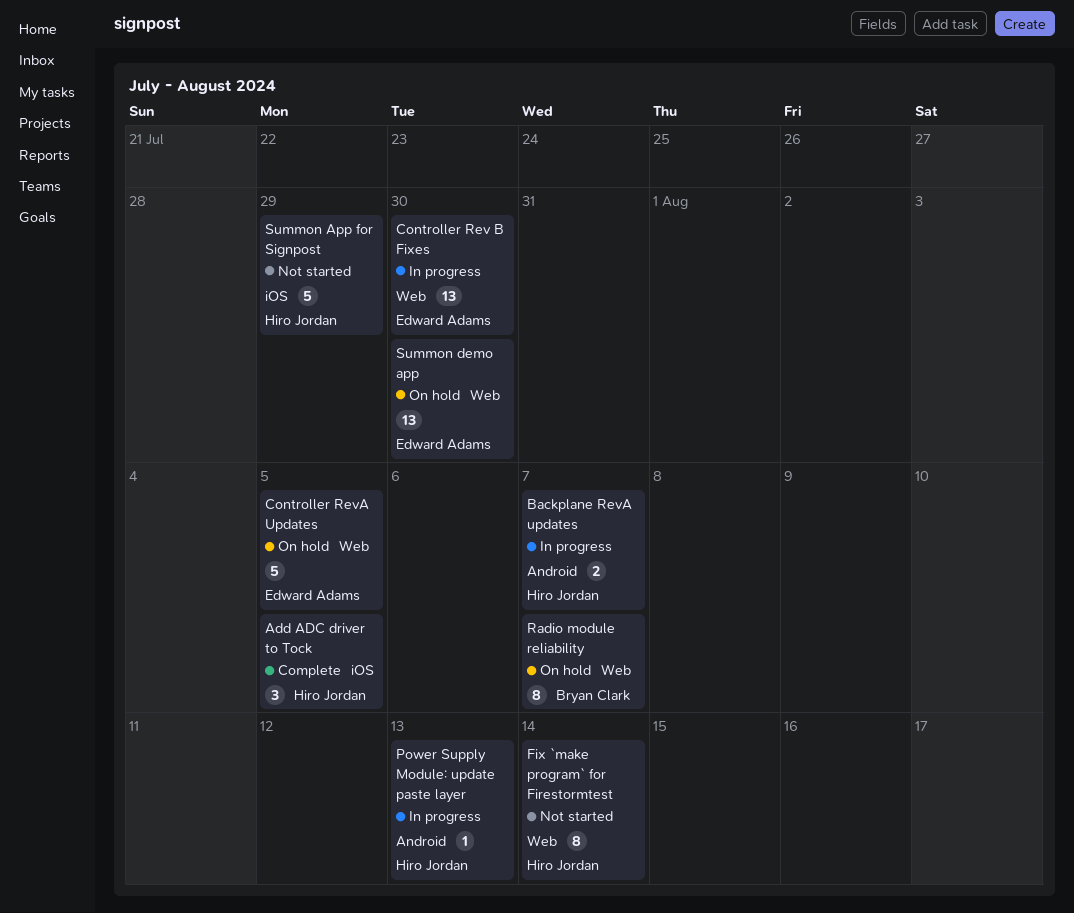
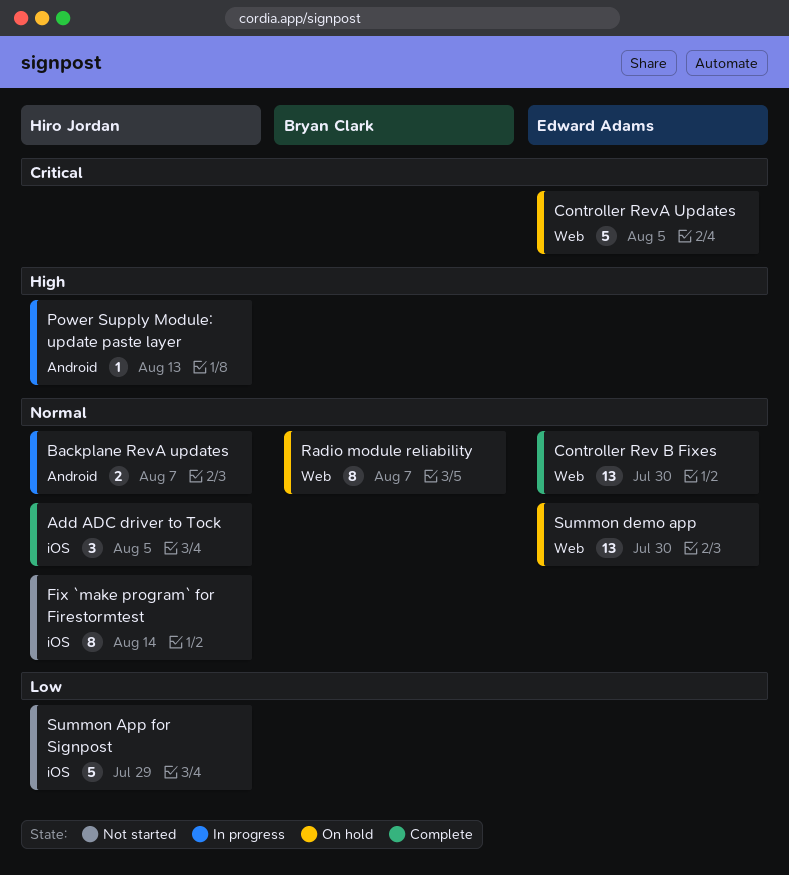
Controller Rev B Fixes, status: In progress -> Complete
Fix `make program` for Firestormtest, label: Web -> iOS

